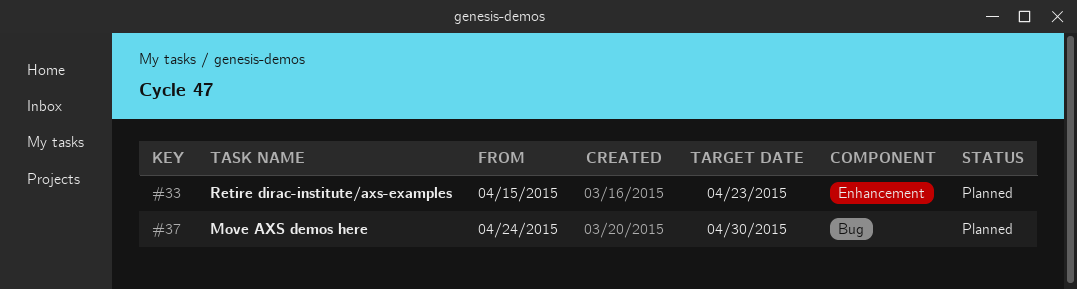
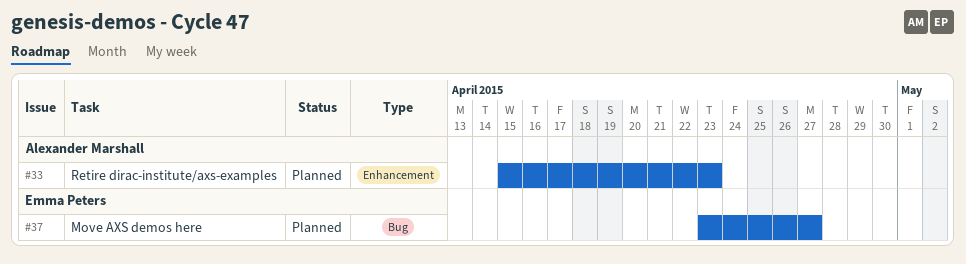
#37, start: Apr 24 -> Apr 23
#37, due: Apr 30 -> Apr 27

